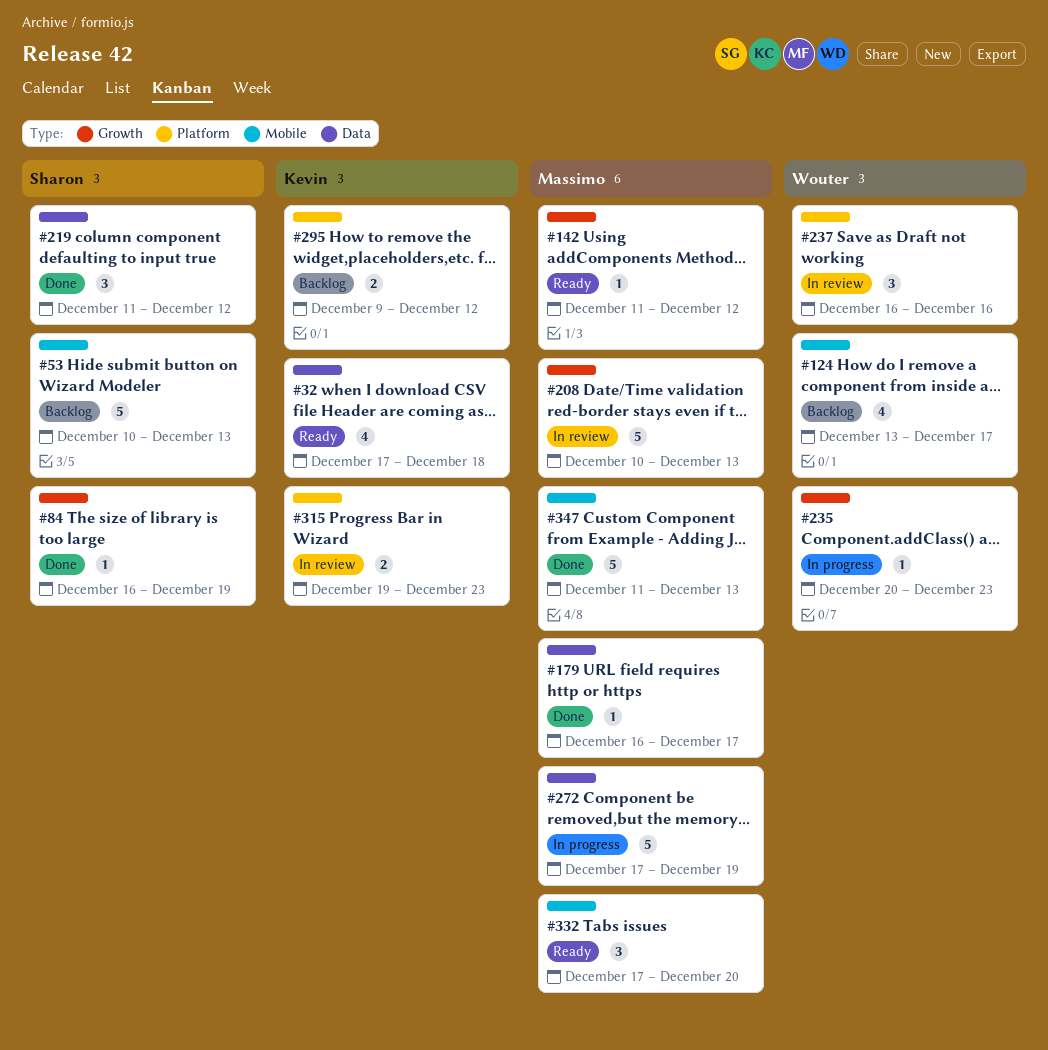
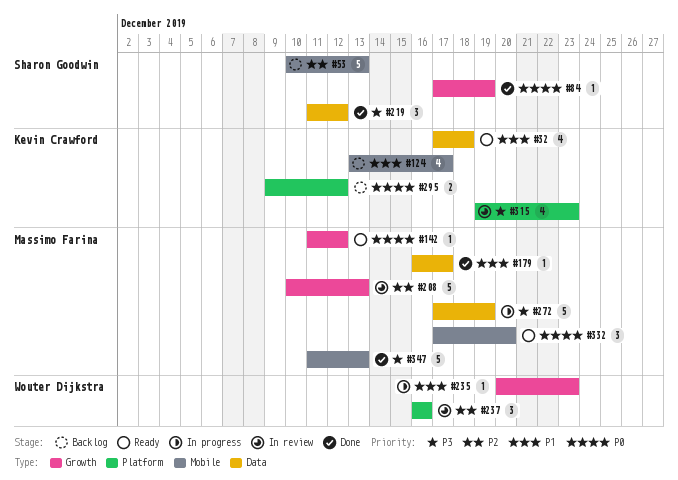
#84, start: Dec 16 -> Dec 17
#124, owner: Wouter Dijkstra -> Kevin Crawford
#315, estimate: 2 -> 4

